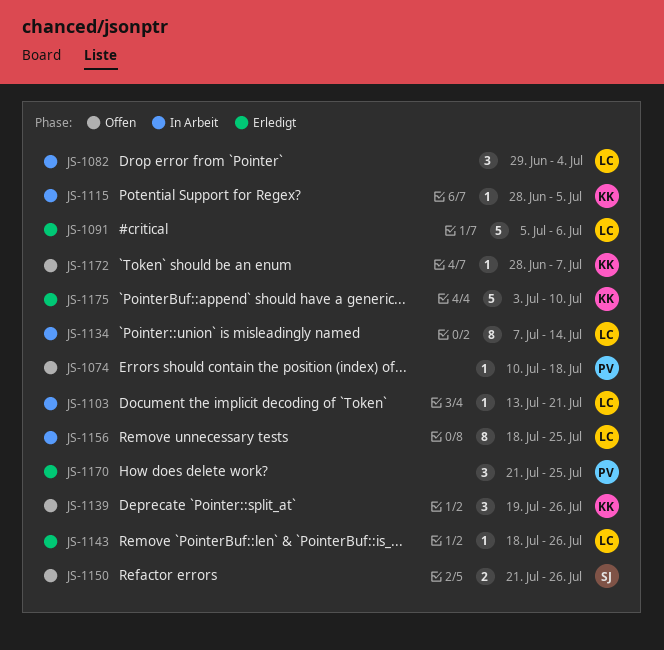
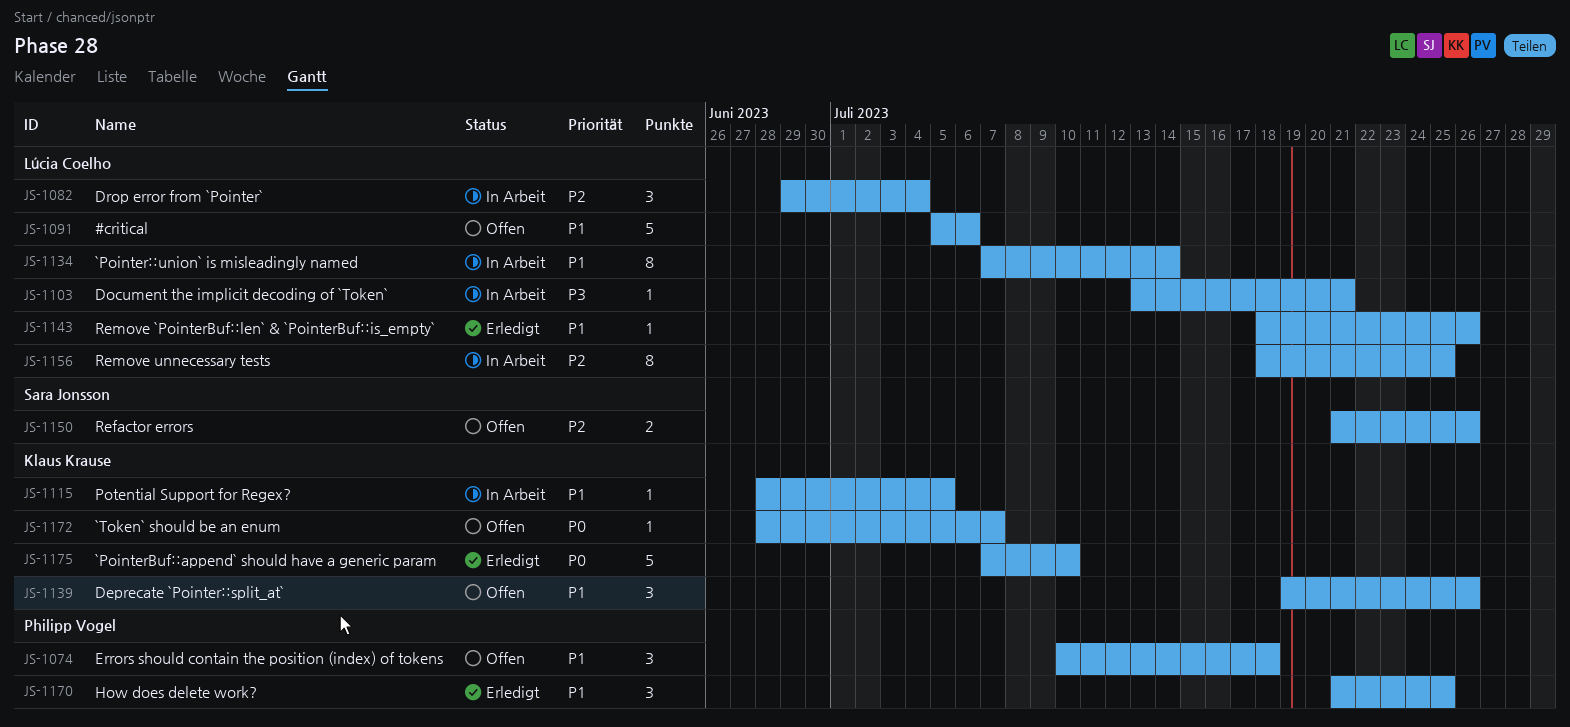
JS-1074, estimate: 1 -> 3
JS-1091, status: Erledigt -> Offen
JS-1175, start: Jul 3 -> Jul 7

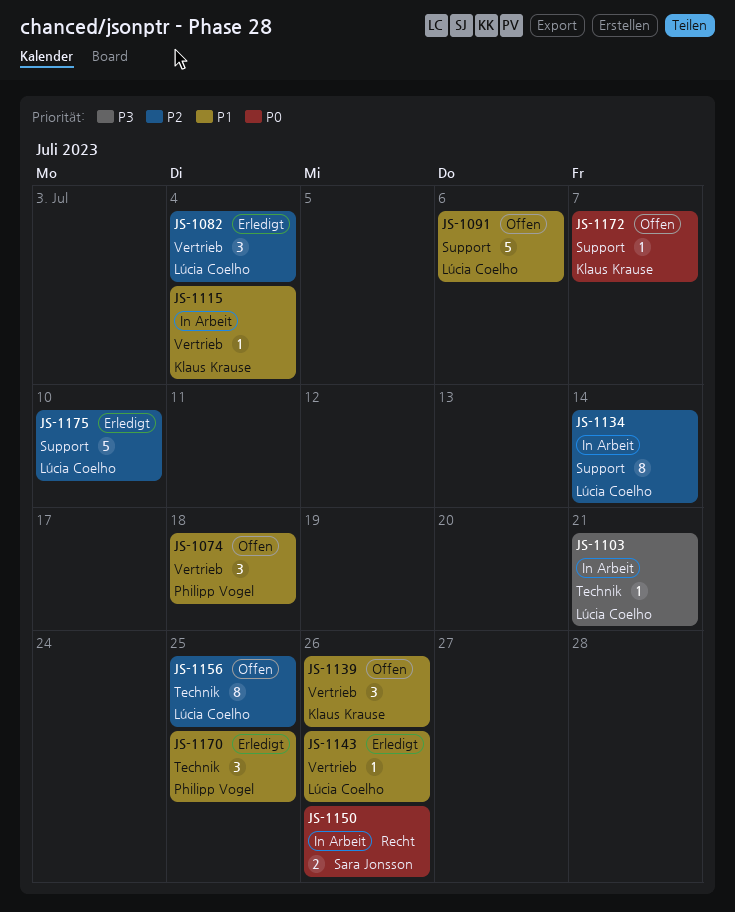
JS-1082, status: In Arbeit -> Erledigt
JS-1115, due: Jul 5 -> Jul 4
JS-1134, priority: P1 -> P2
JS-1150, status: Offen -> In Arbeit
JS-1150, priority: P2 -> P0
JS-1156, status: In Arbeit -> Offen
JS-1175, owner: Klaus Krause -> Lúcia Coelho
JS-1175, priority: P0 -> P2

